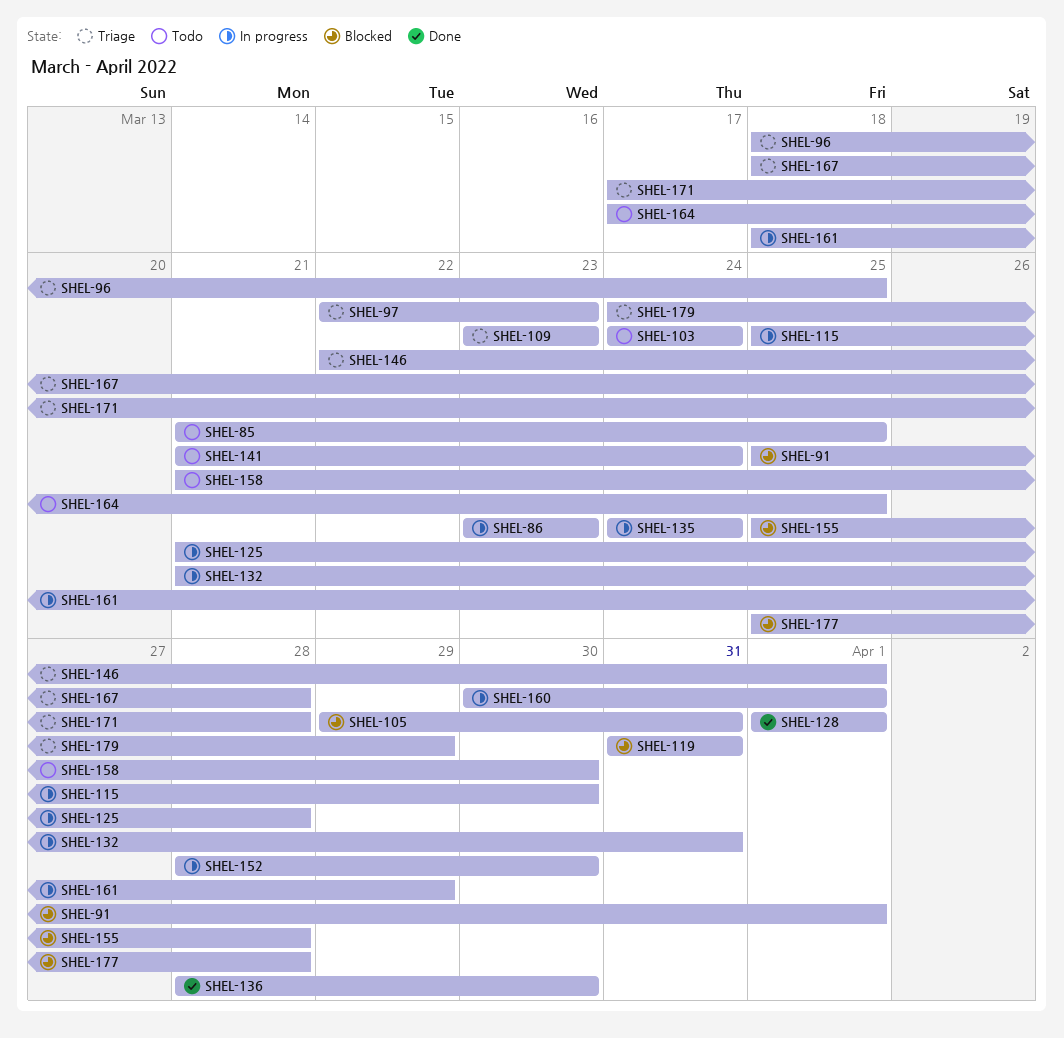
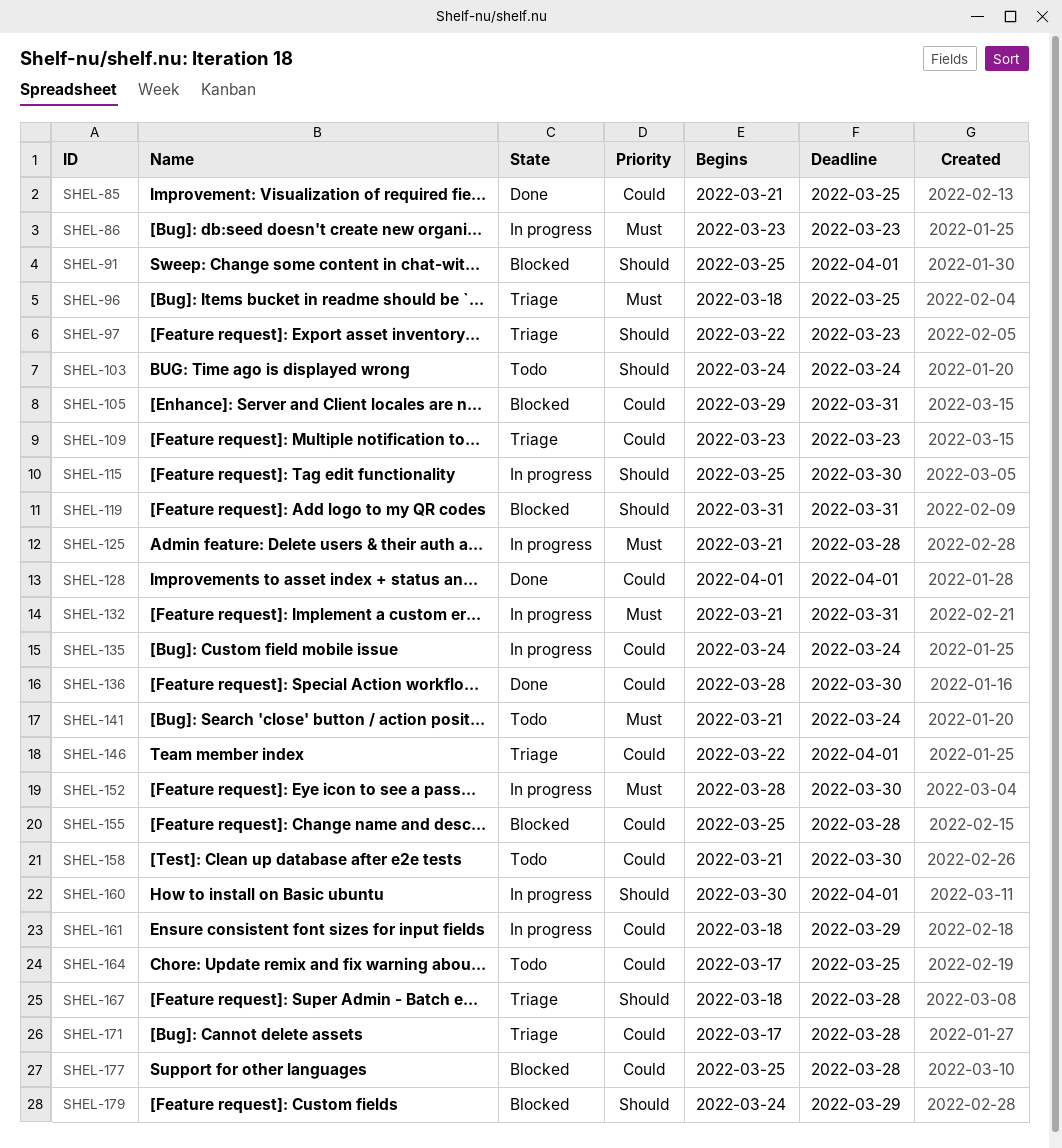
SHEL-85, status: Todo -> Done
SHEL-179, status: Triage -> Blocked

